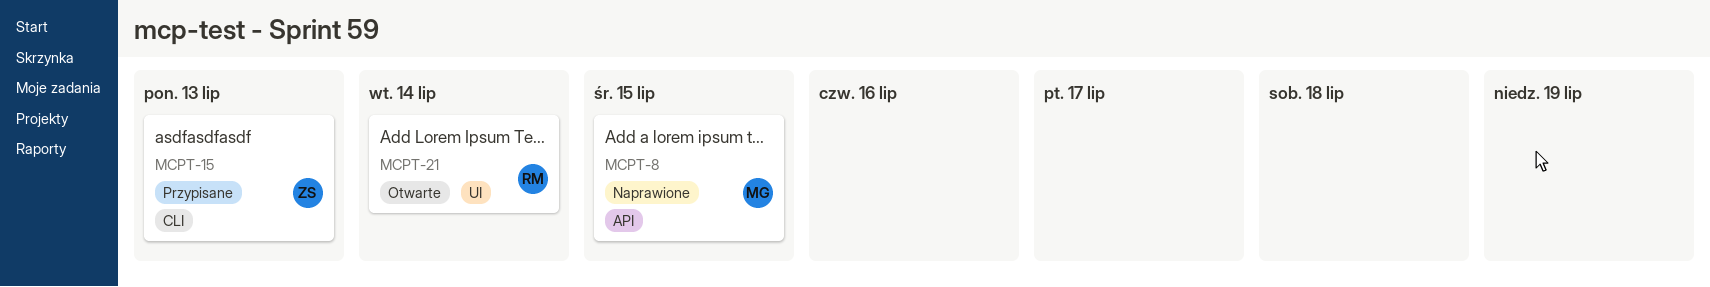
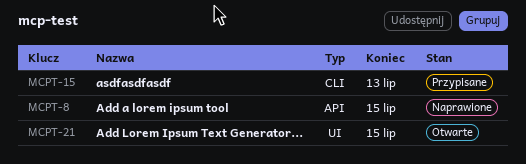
MCPT-21, due: Jul 14 -> Jul 15

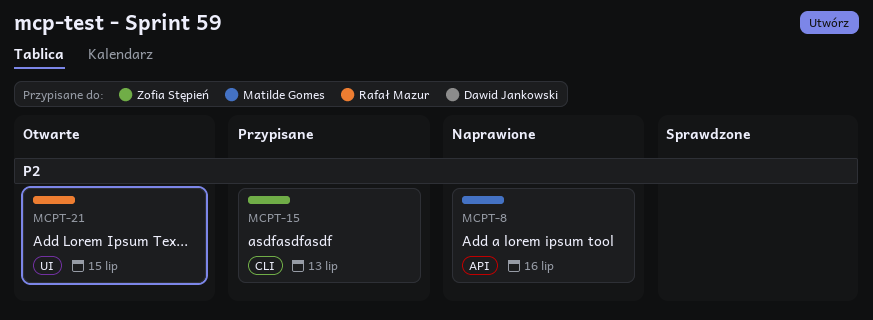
MCPT-8, due: Jul 15 -> Jul 16

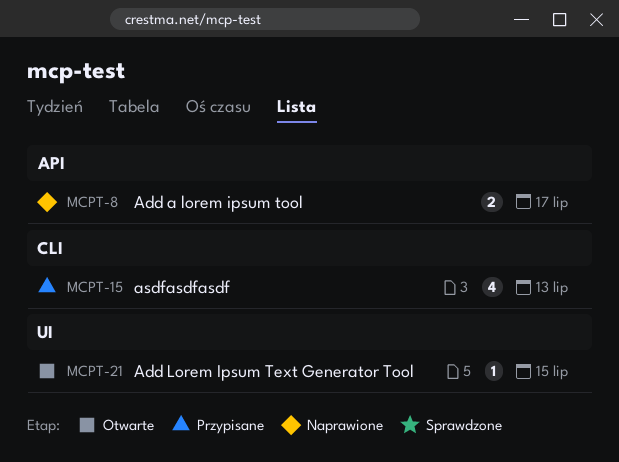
MCPT-8, due: Jul 16 -> Jul 17

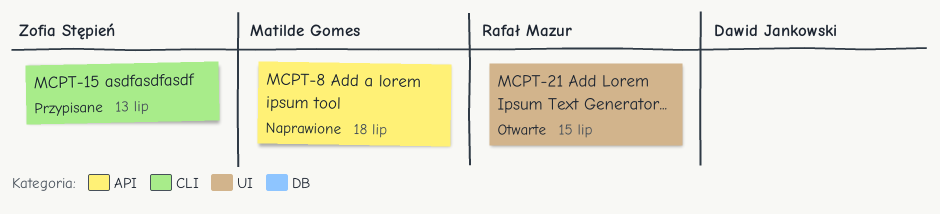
MCPT-8, due: Jul 17 -> Jul 18

